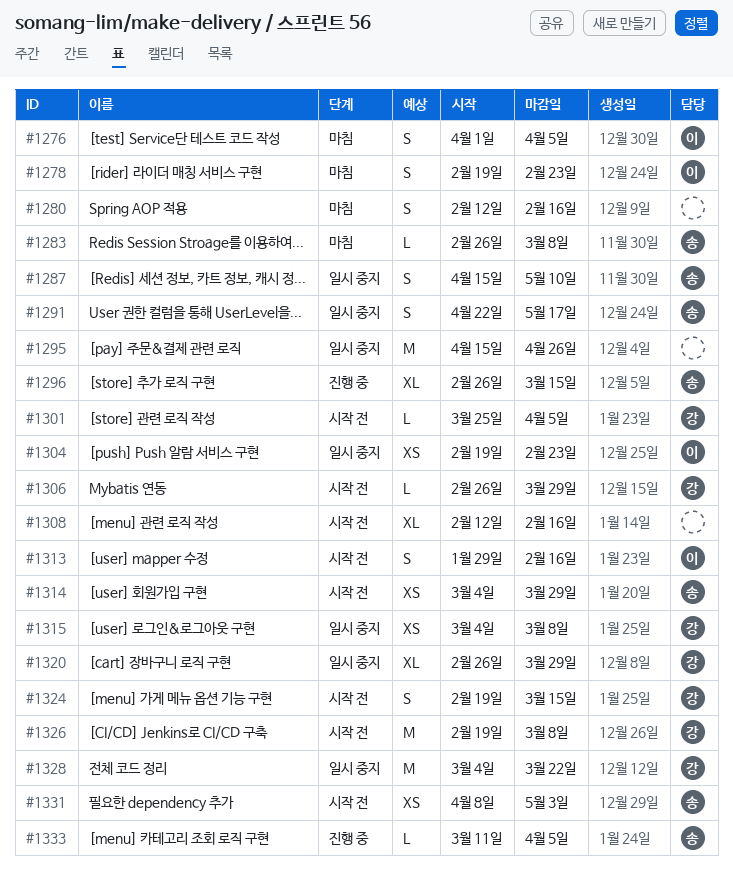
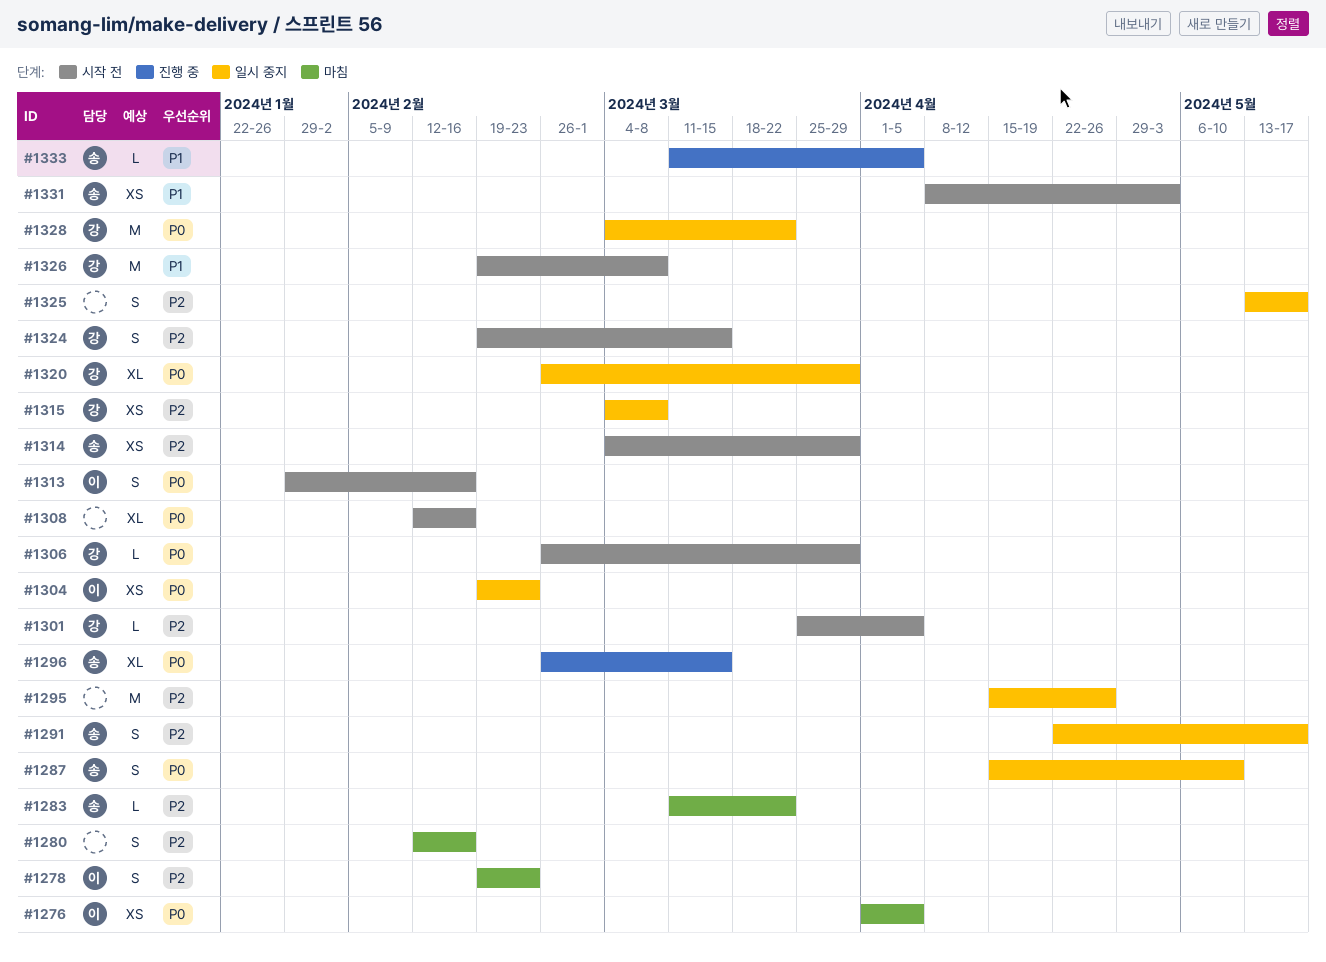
#1276, estimate: S -> XS
#1283, start: Feb 26 -> Mar 11
#1283, due: Mar 8 -> Mar 22
#1325: none -> present

